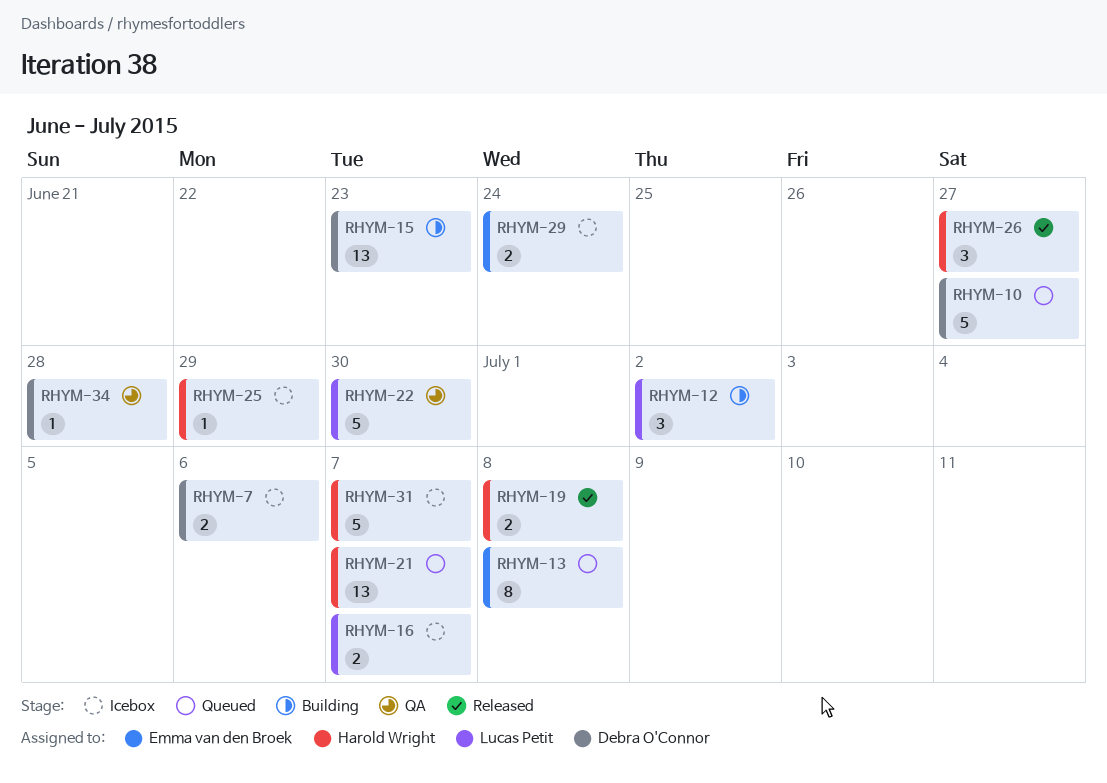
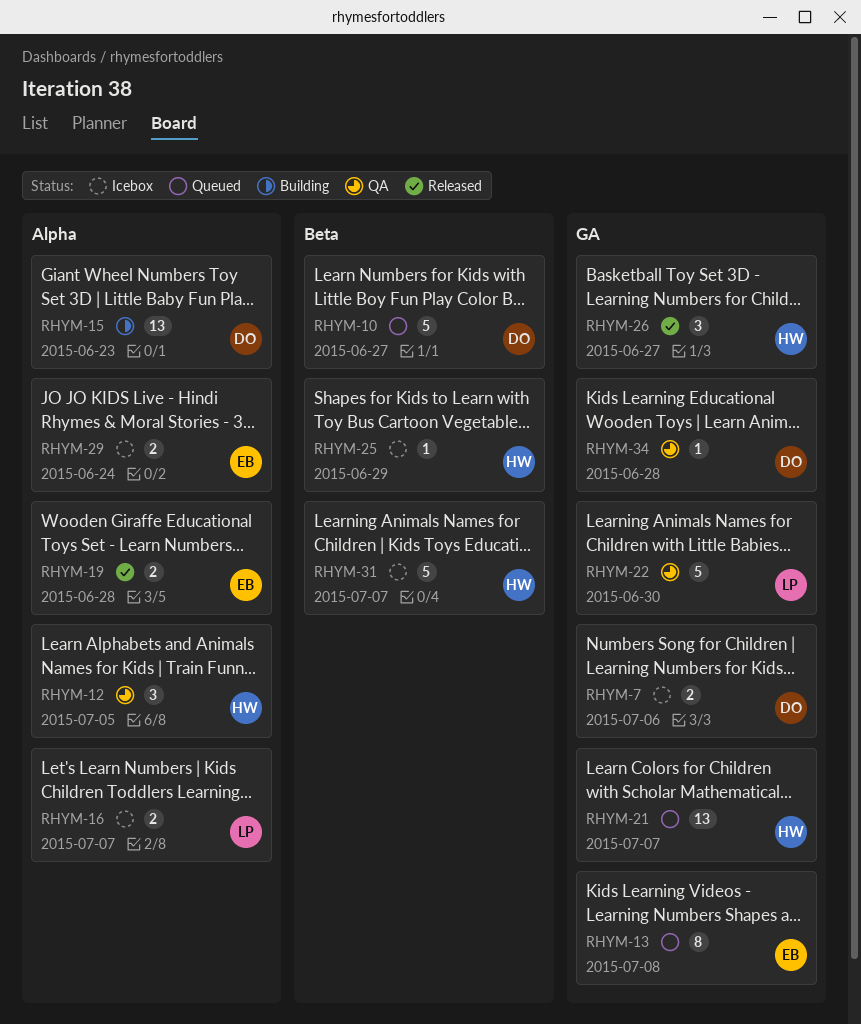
RHYM-12, status: Building -> QA
RHYM-12, owner: Lucas Petit -> Harold Wright
RHYM-12, due: Jul 2 -> Jul 5
RHYM-19, owner: Harold Wright -> Emma van den Broek
RHYM-19, due: Jul 8 -> Jun 28

